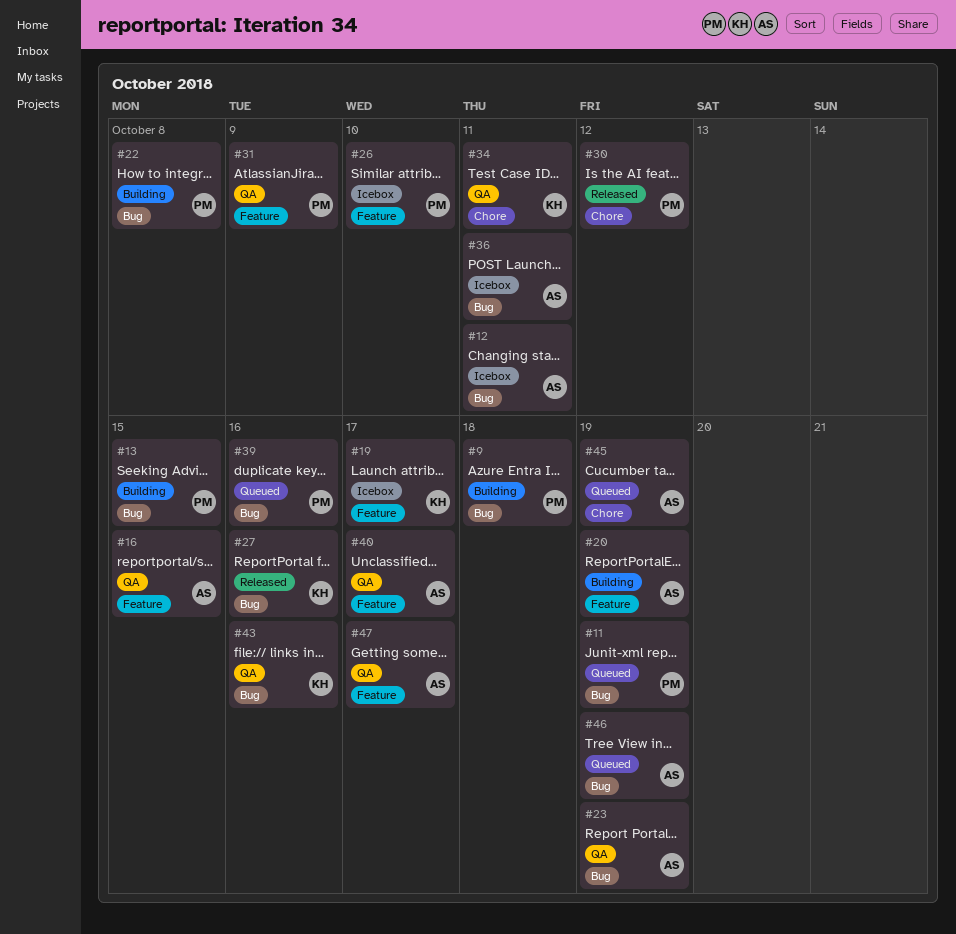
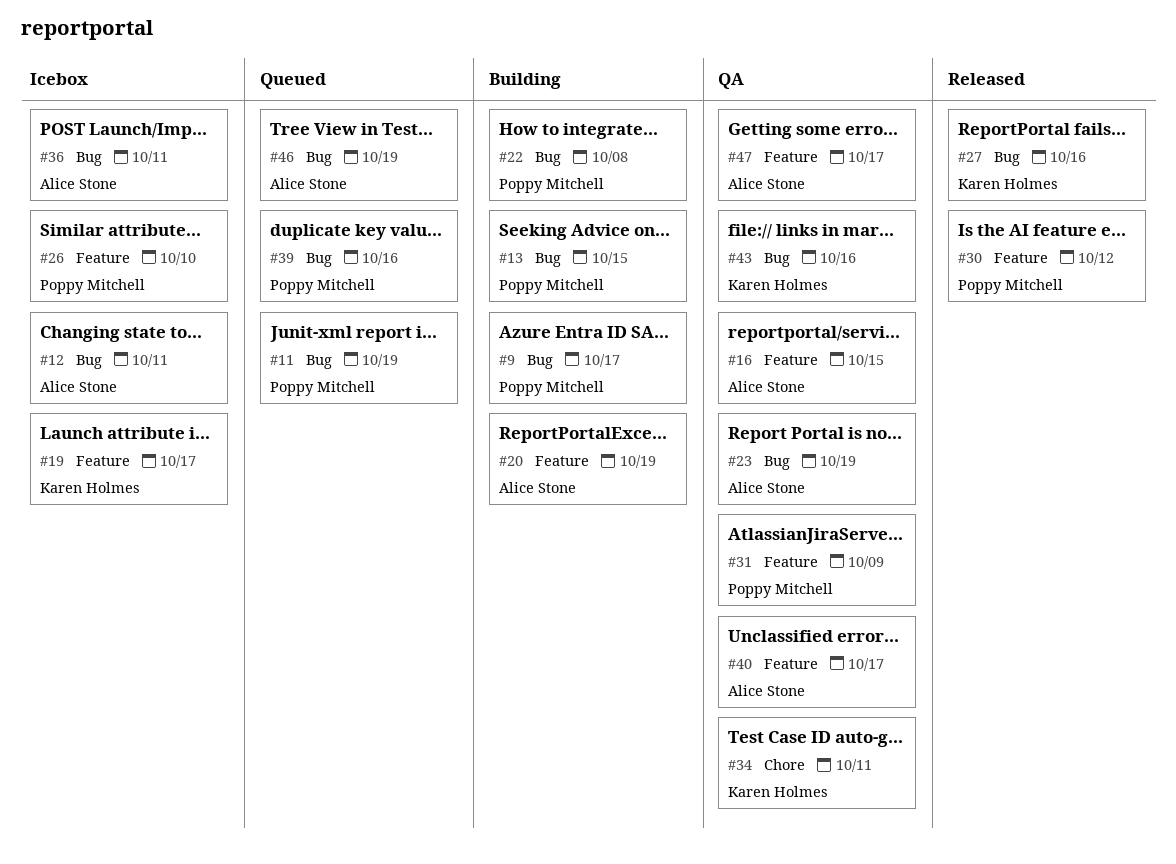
#9, due: Oct 18 -> Oct 17
#30, label: Chore -> Feature
#45: present -> none

